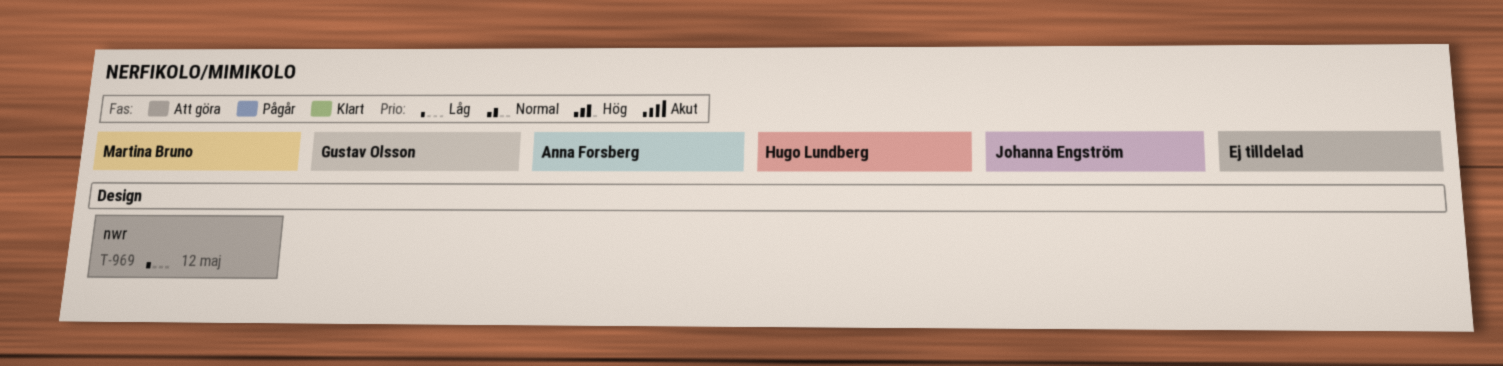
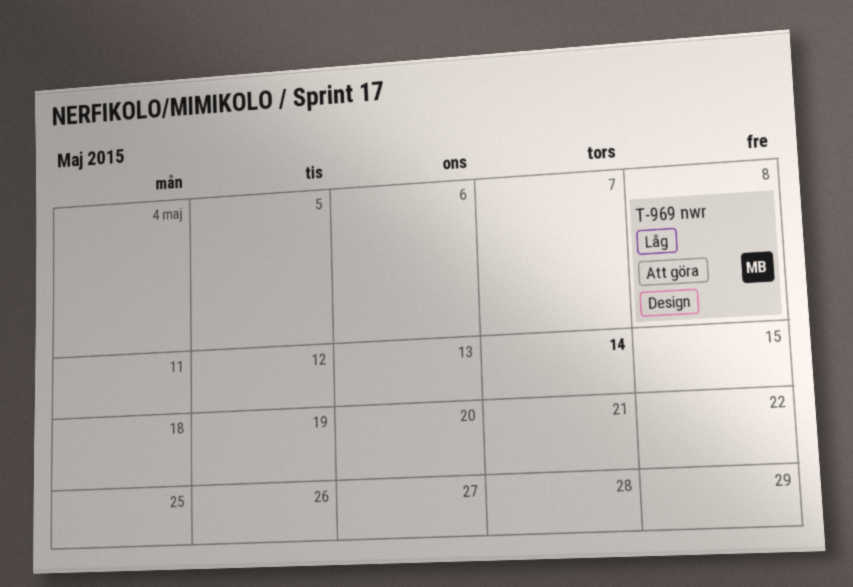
T-969, due: May 12 -> May 8

